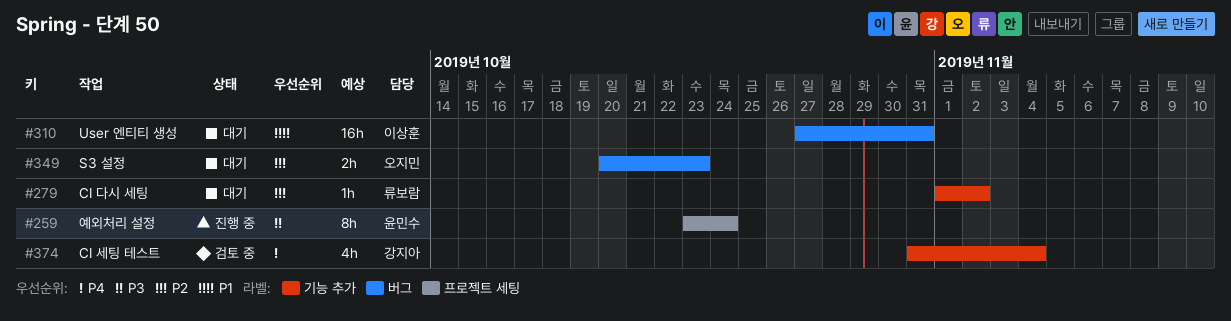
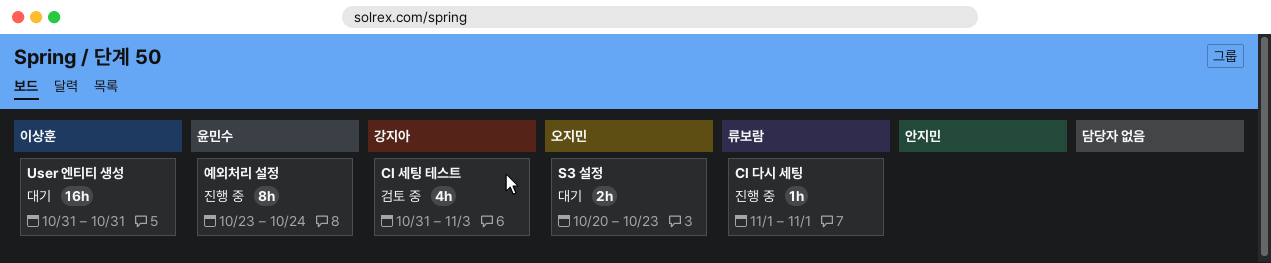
CI 다시 세팅, status: 대기 -> 진행 중
CI 다시 세팅, due: Nov 2 -> Nov 1
CI 세팅 테스트, due: Nov 4 -> Nov 3
User 엔티티 생성, start: Oct 27 -> Oct 31

